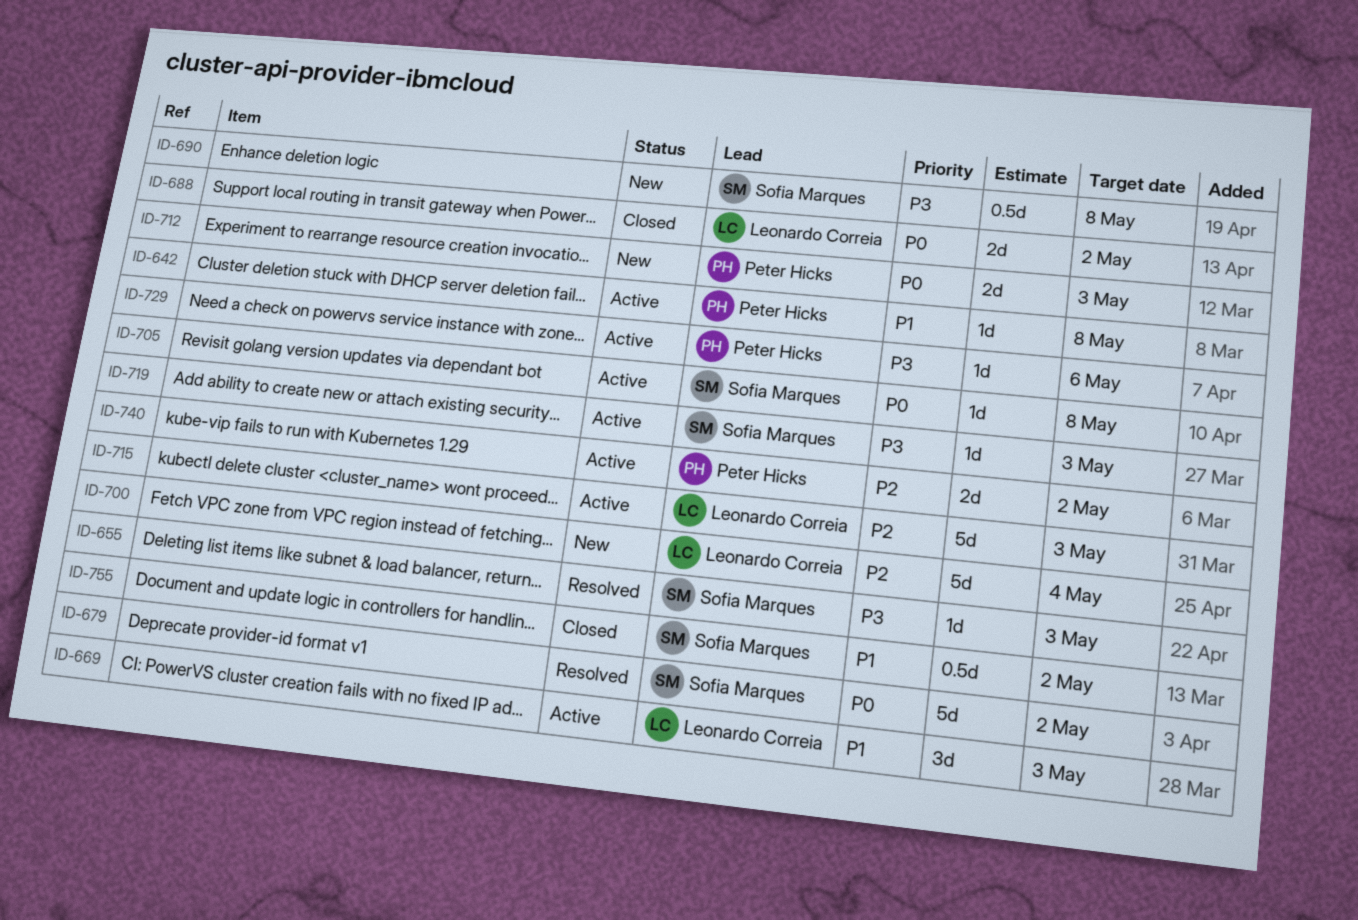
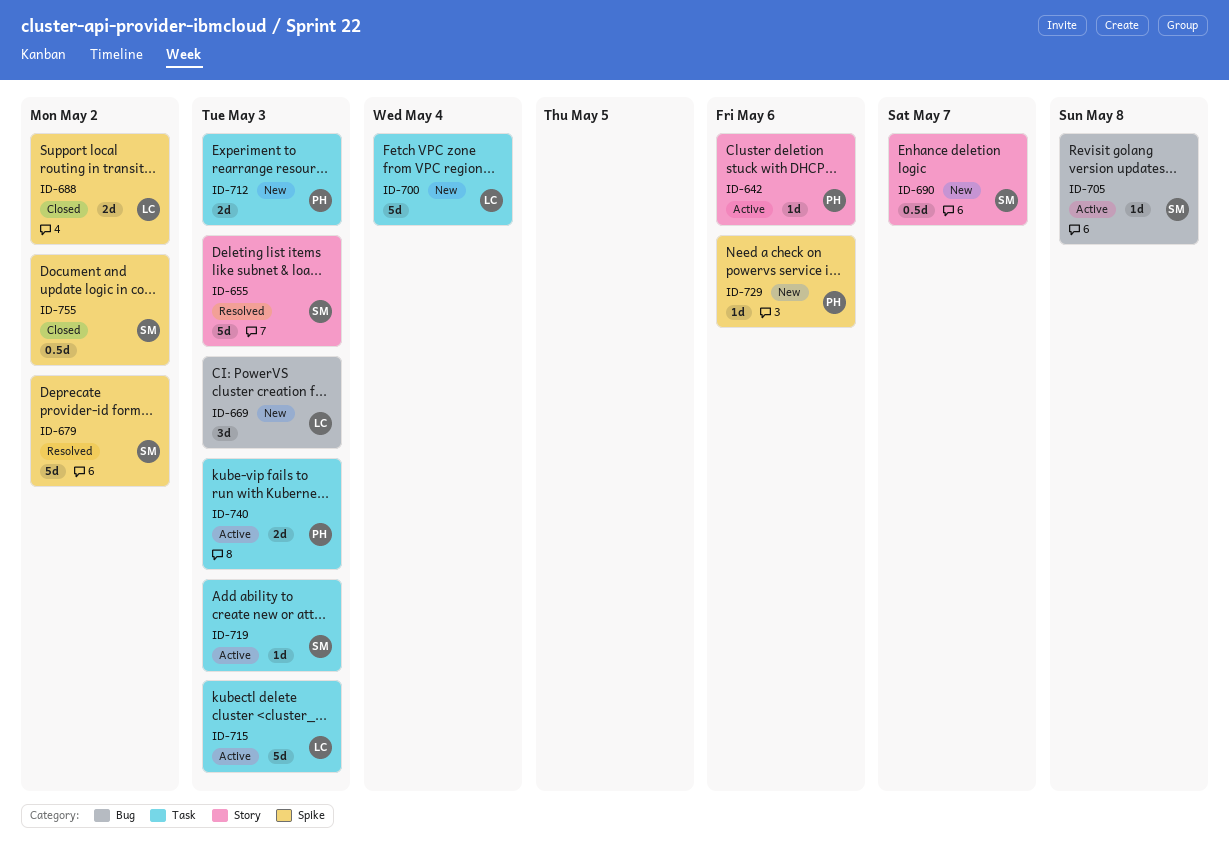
ID-642, due: May 8 -> May 6
ID-655, estimate: 1d -> 5d
ID-669, status: Active -> New
ID-690, due: May 8 -> May 7
ID-729, status: Active -> New
ID-740, due: May 2 -> May 3

